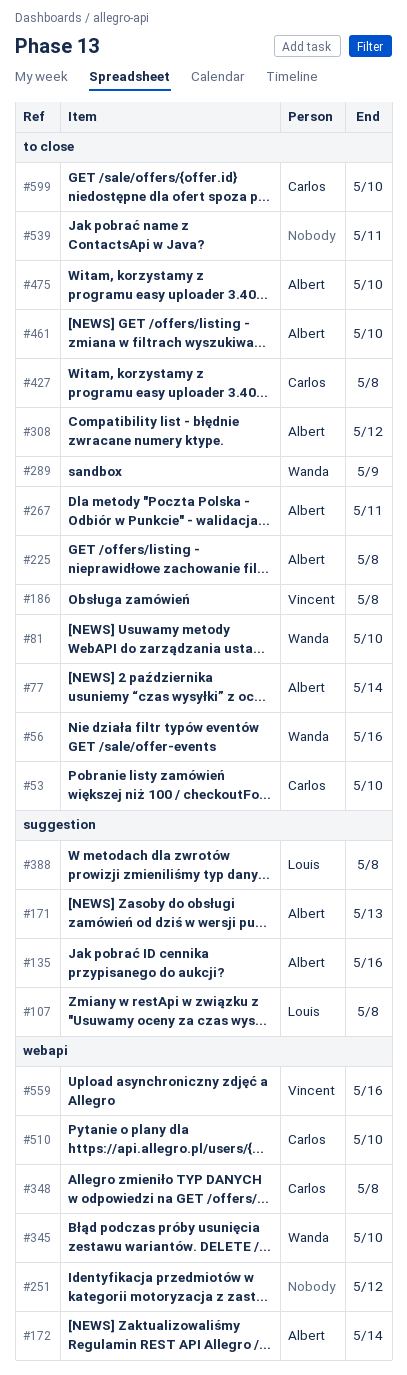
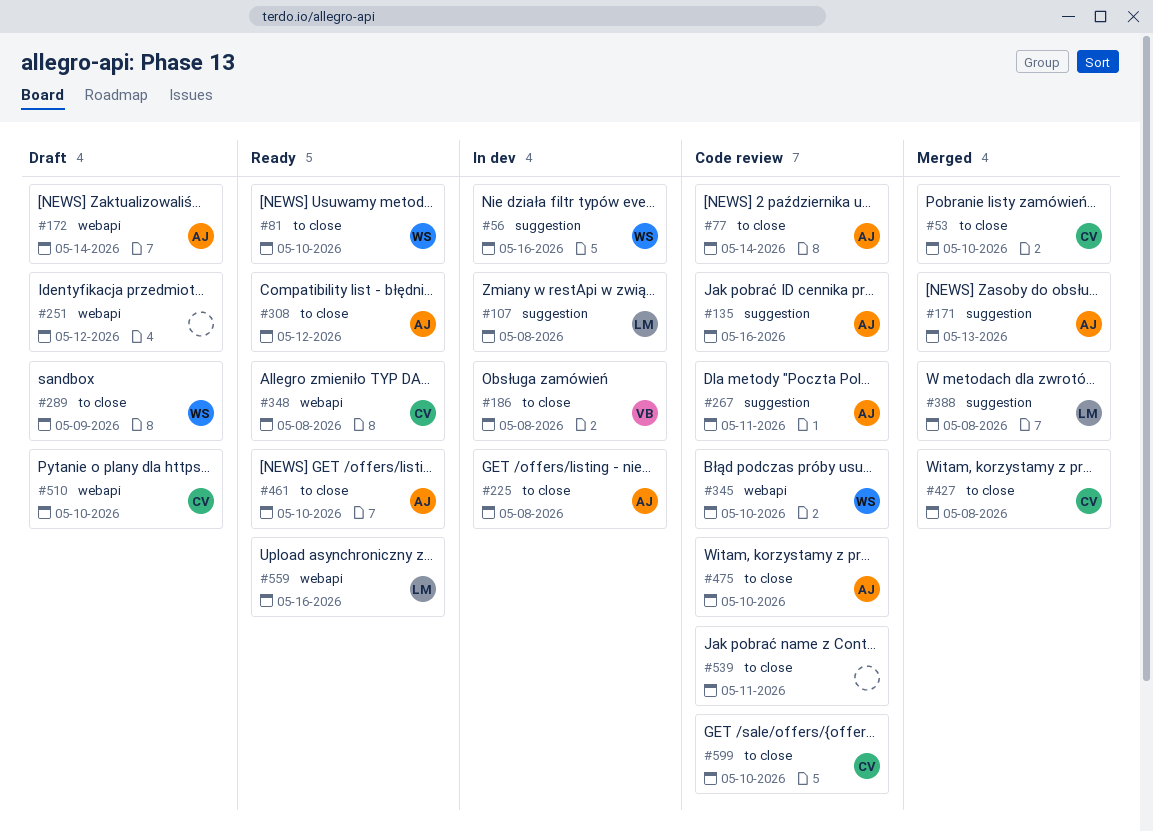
#56, label: to close -> suggestion
#267, label: to close -> suggestion
#559, owner: Vincent -> Louis

